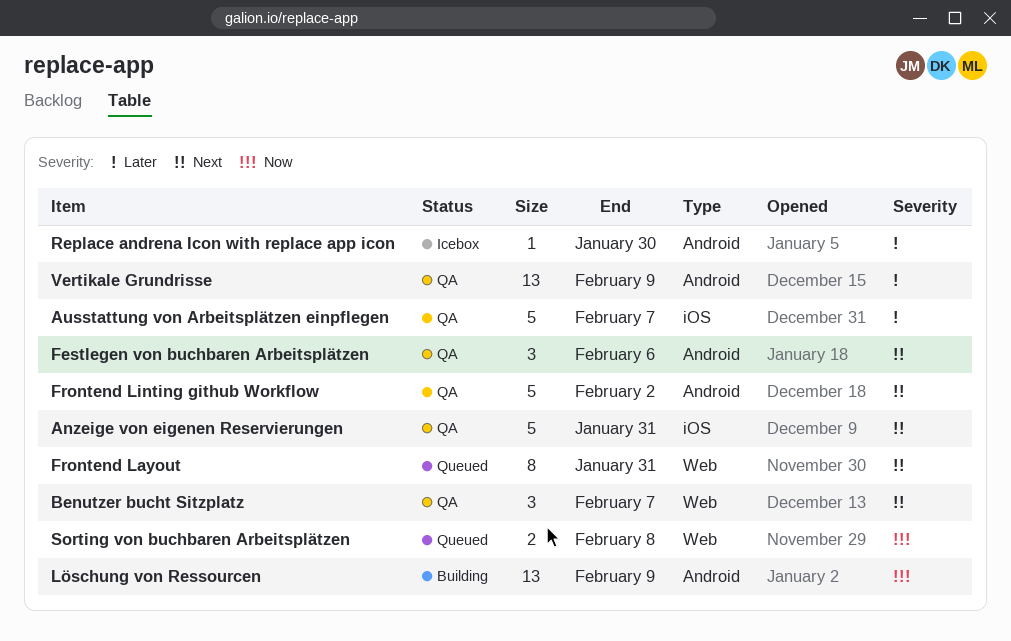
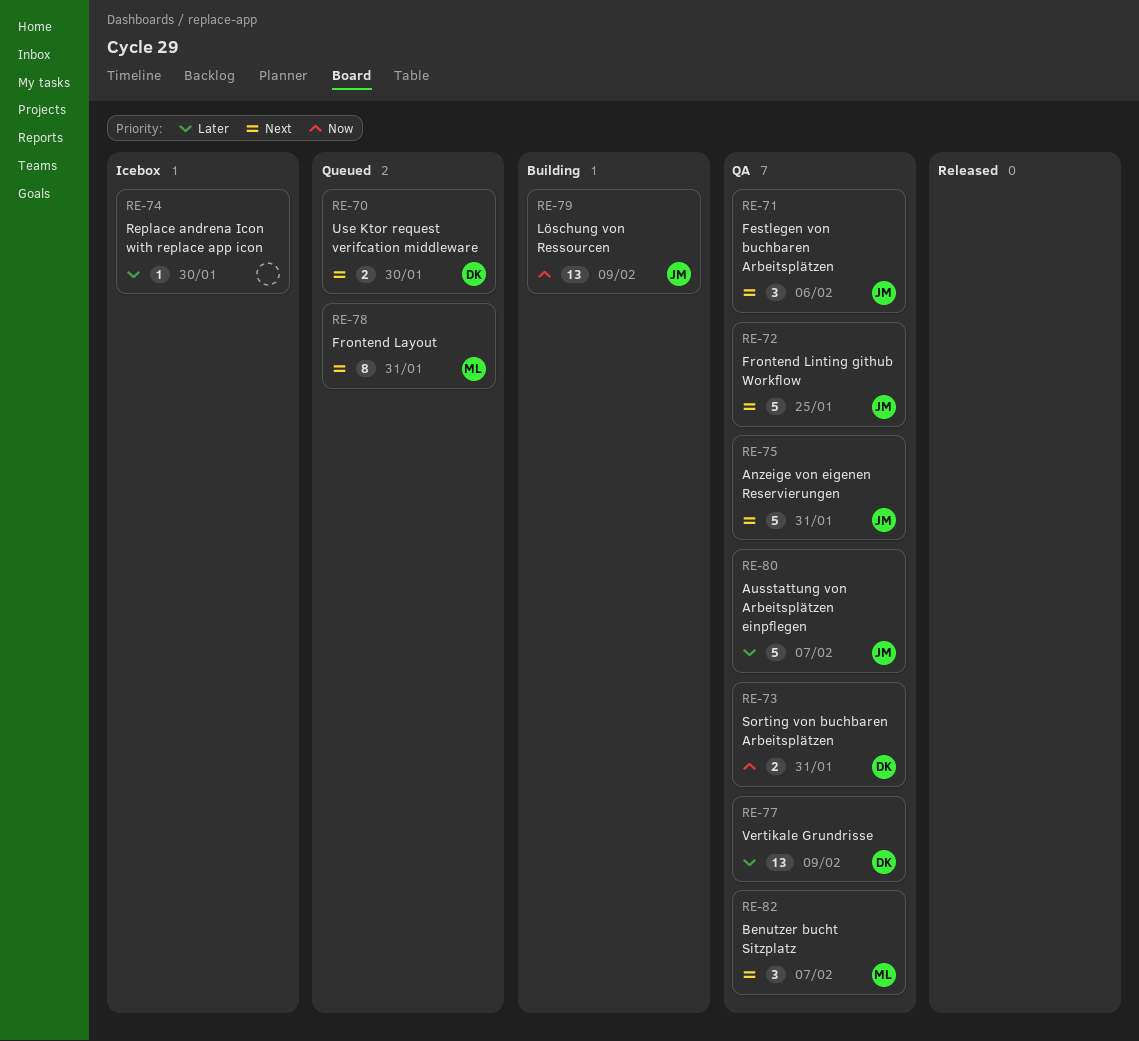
Frontend Linting github Workflow, due: Feb 2 -> Jan 25
Sorting von buchbaren Arbeitsplätzen, status: Queued -> QA
Sorting von buchbaren Arbeitsplätzen, due: Feb 8 -> Jan 31
Use Ktor request verifcation middleware: none -> present

